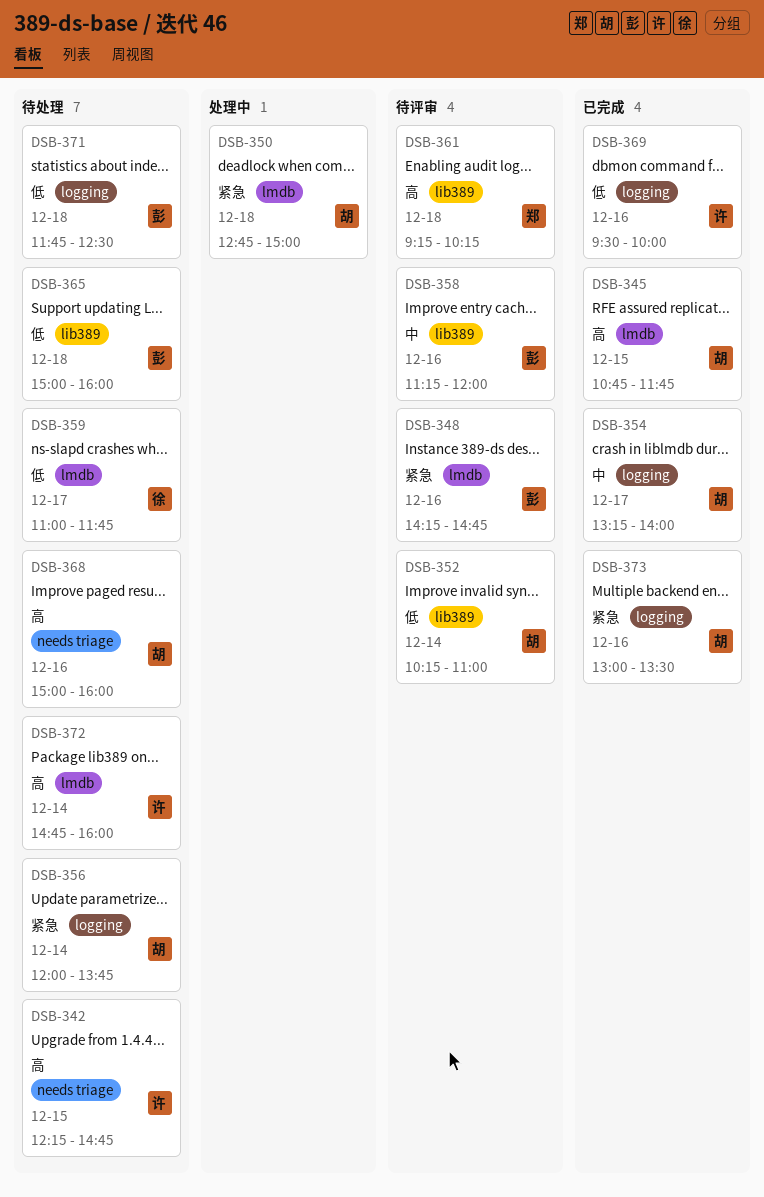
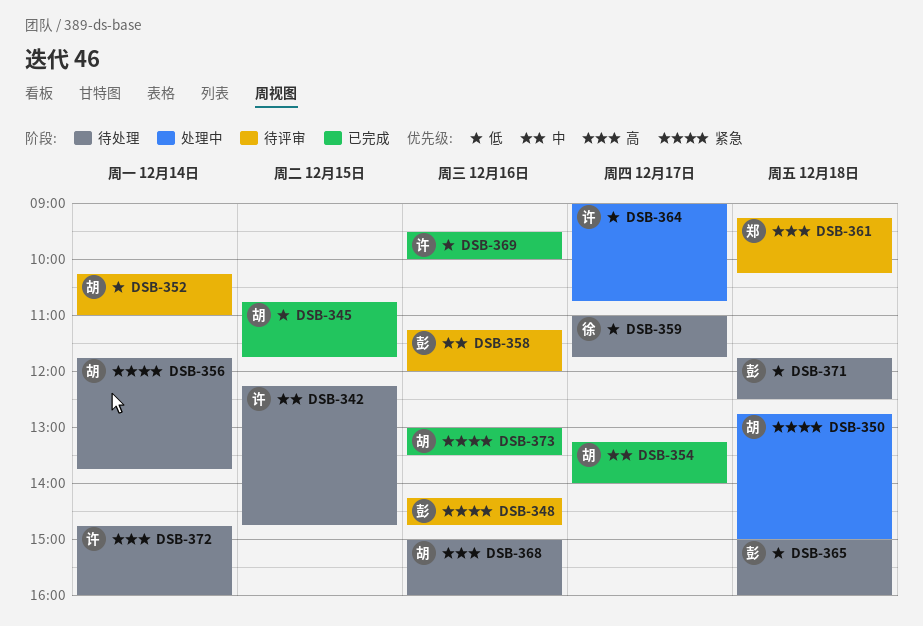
DSB-342, priority: 高 -> 中
DSB-345, priority: 高 -> 低
DSB-356, begins: 12:00 -> 11:45
DSB-364: none -> present

